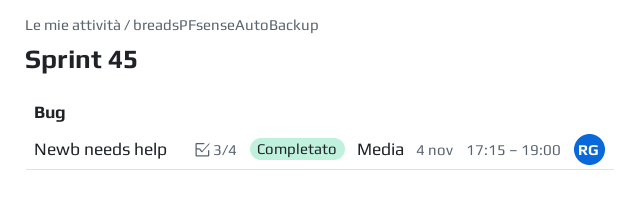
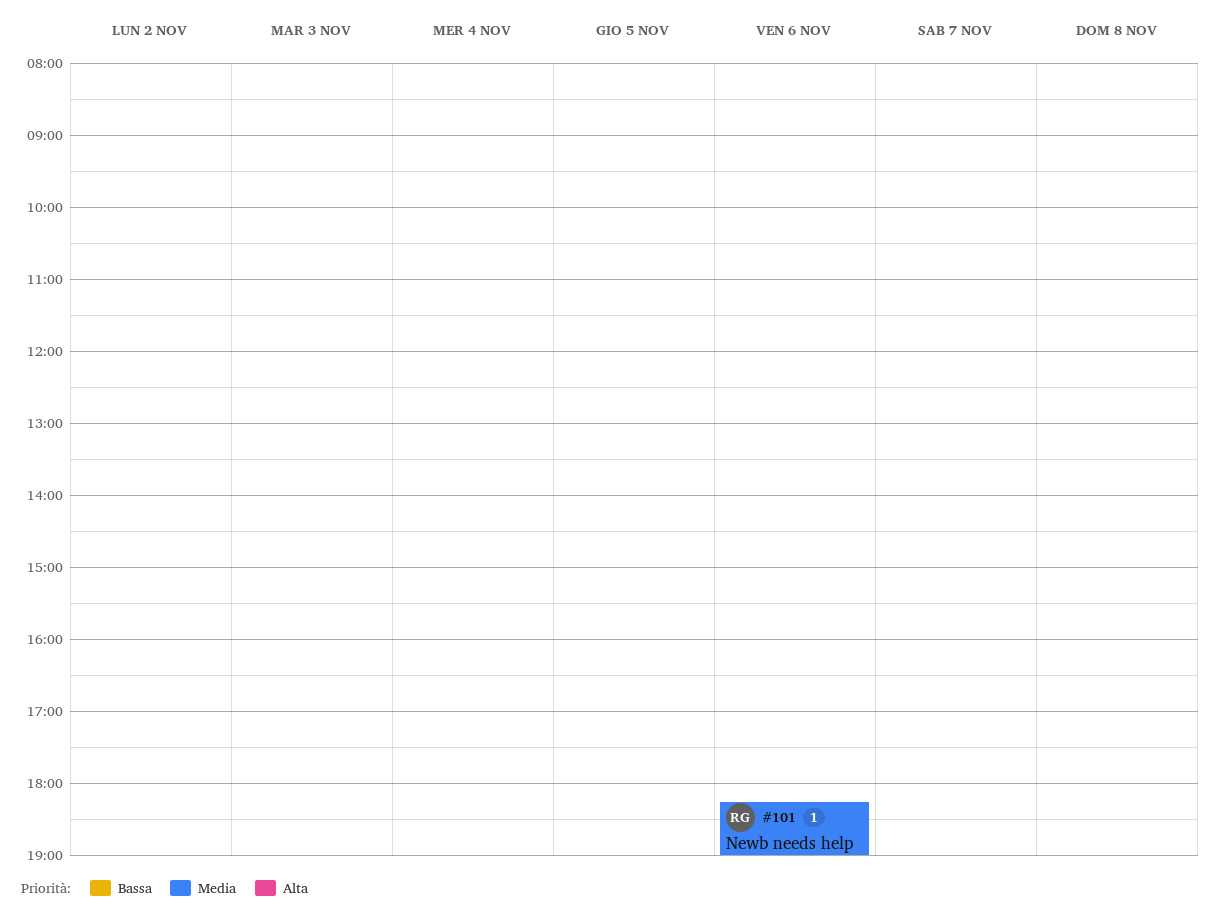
Newb needs help, day: Nov 4 -> Nov 6
Newb needs help, begins: 17:15 -> 18:15

